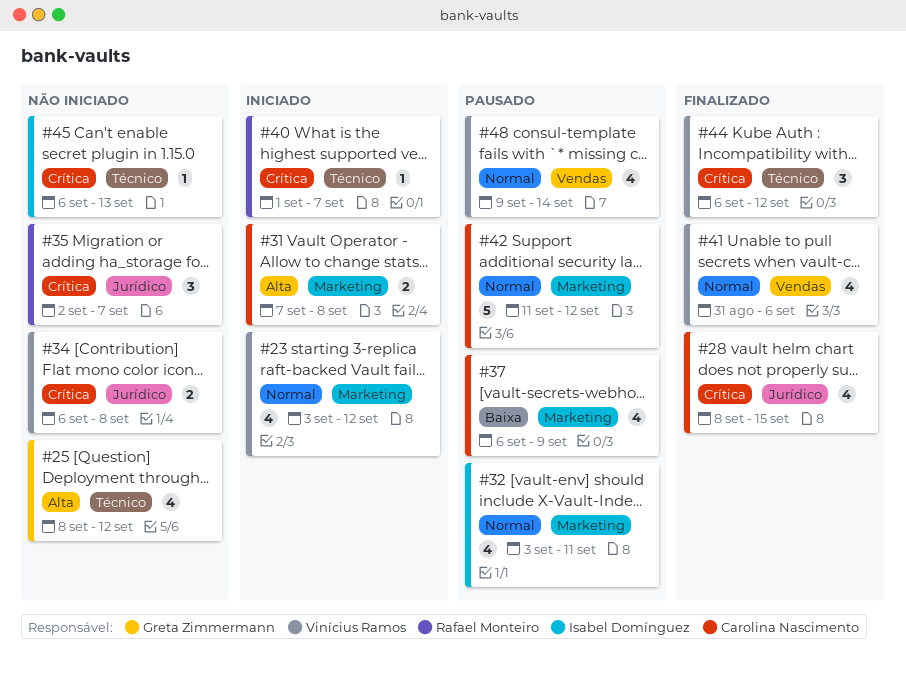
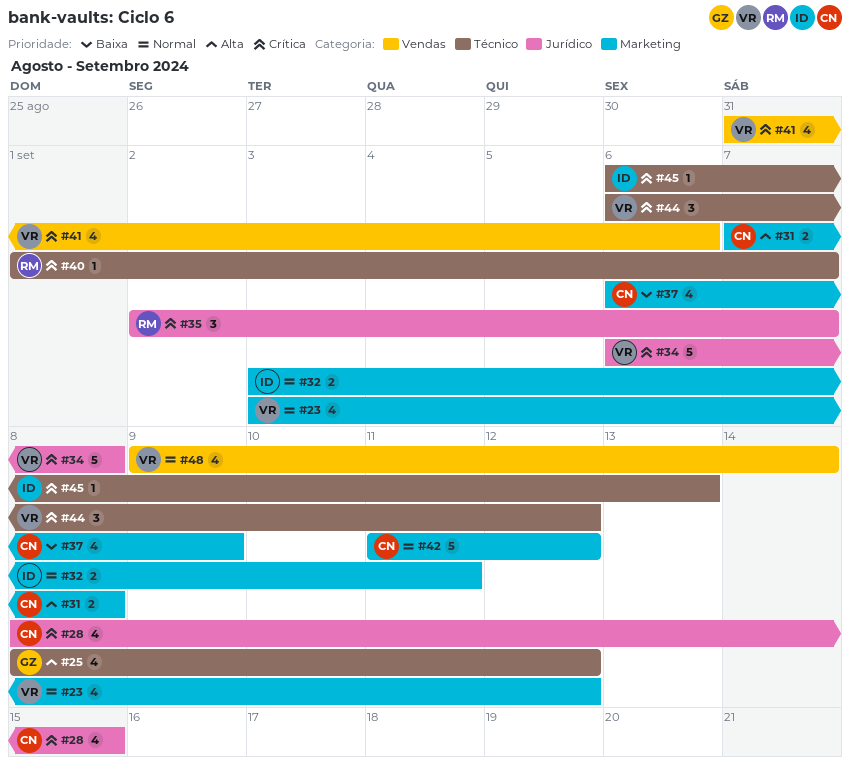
#32, estimate: 4 -> 2
#34, estimate: 2 -> 5
#41, priority: Normal -> Crítica

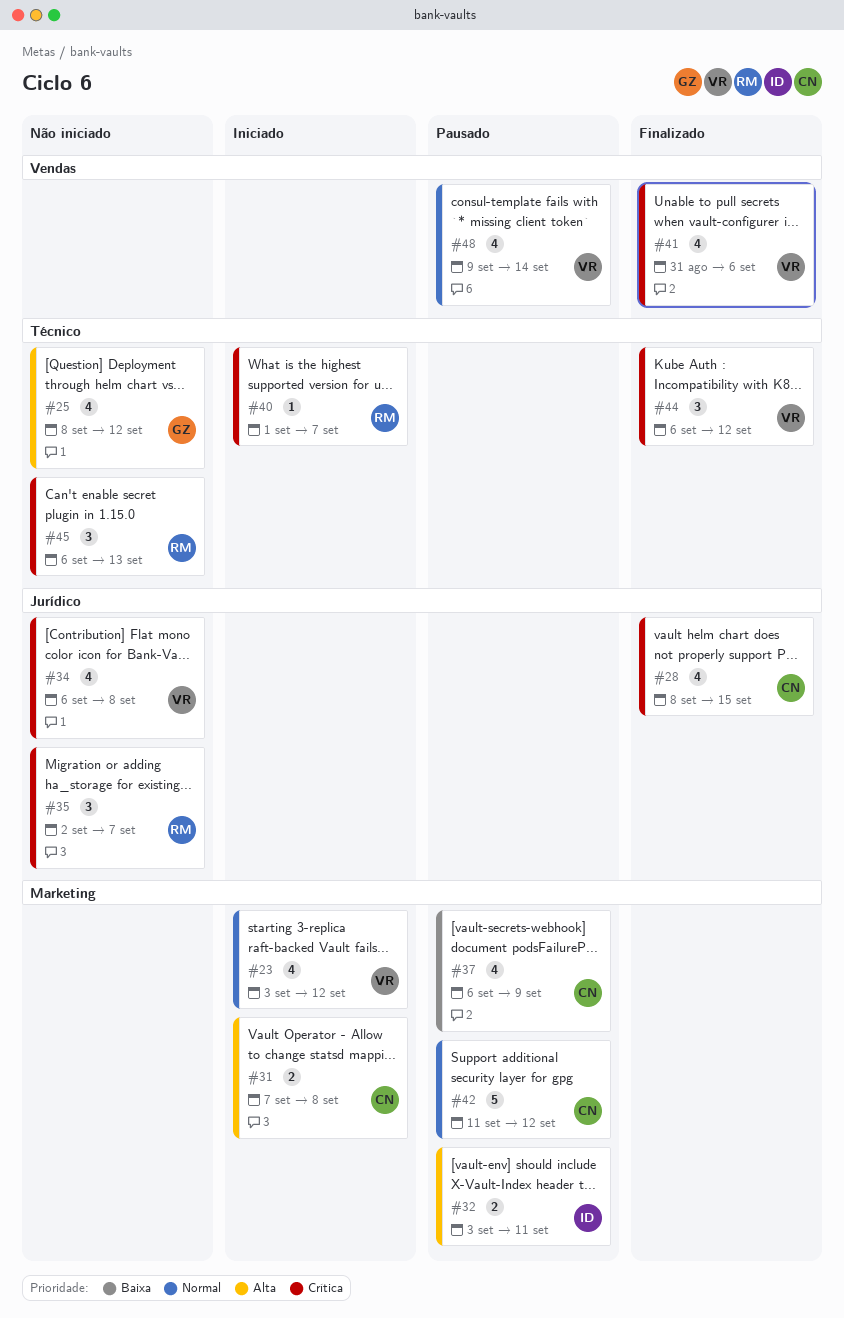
#32, priority: Normal -> Alta
#34, estimate: 5 -> 4
#45, owner: ID -> RM
#45, estimate: 1 -> 3

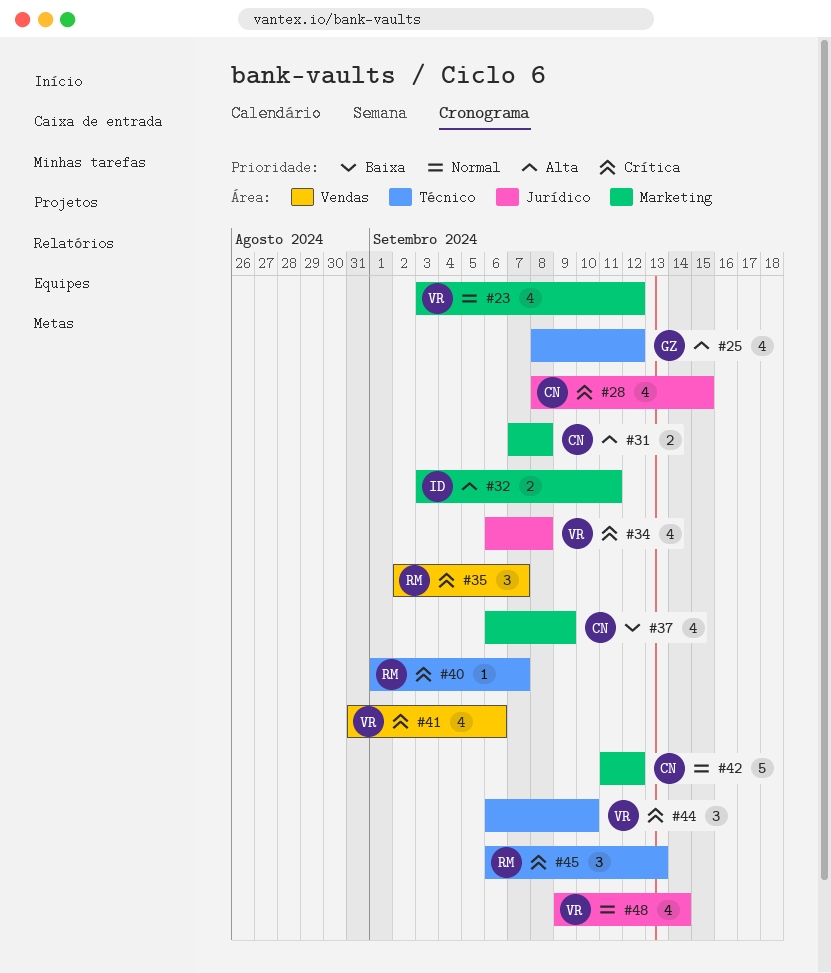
#35, label: Jurídico -> Vendas
#44, due: Sep 12 -> Sep 10
#48, label: Vendas -> Jurídico

